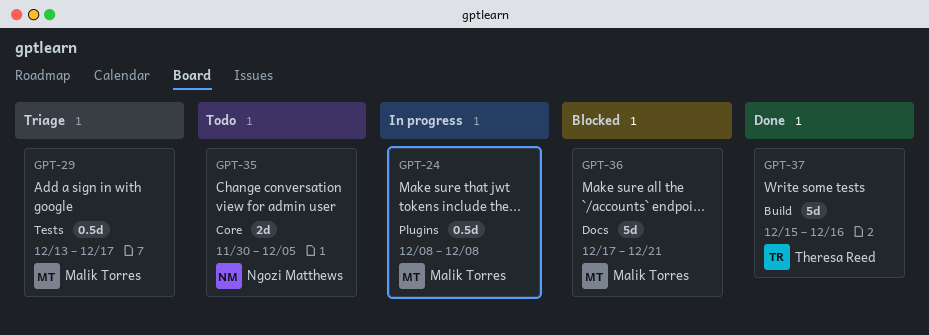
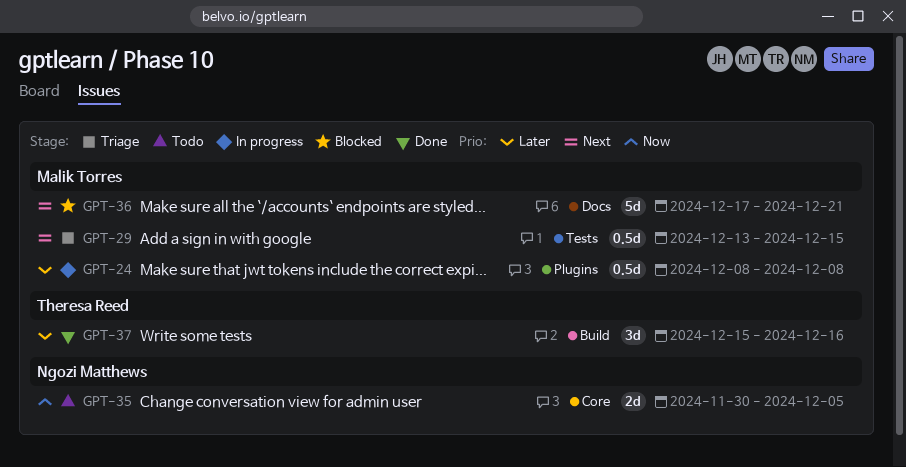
GPT-29, due: Dec 17 -> Dec 15
GPT-37, estimate: 5d -> 3d

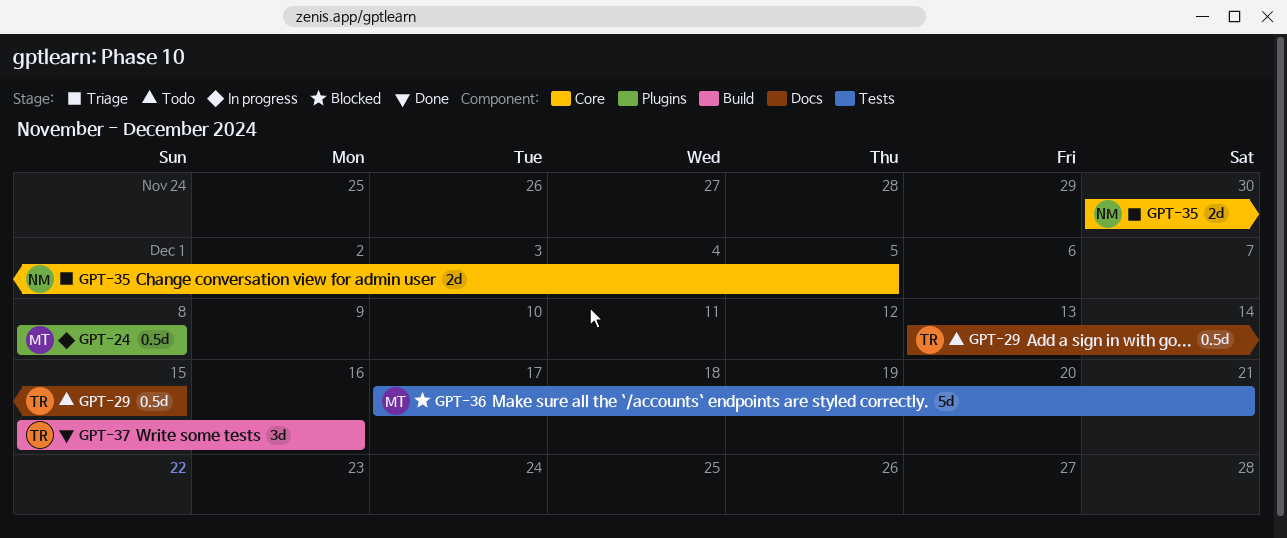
GPT-29, status: Triage -> Todo
GPT-29, owner: Malik Torres -> Theresa Reed
GPT-29, label: Tests -> Docs
GPT-35, status: Todo -> Triage
GPT-36, label: Docs -> Tests

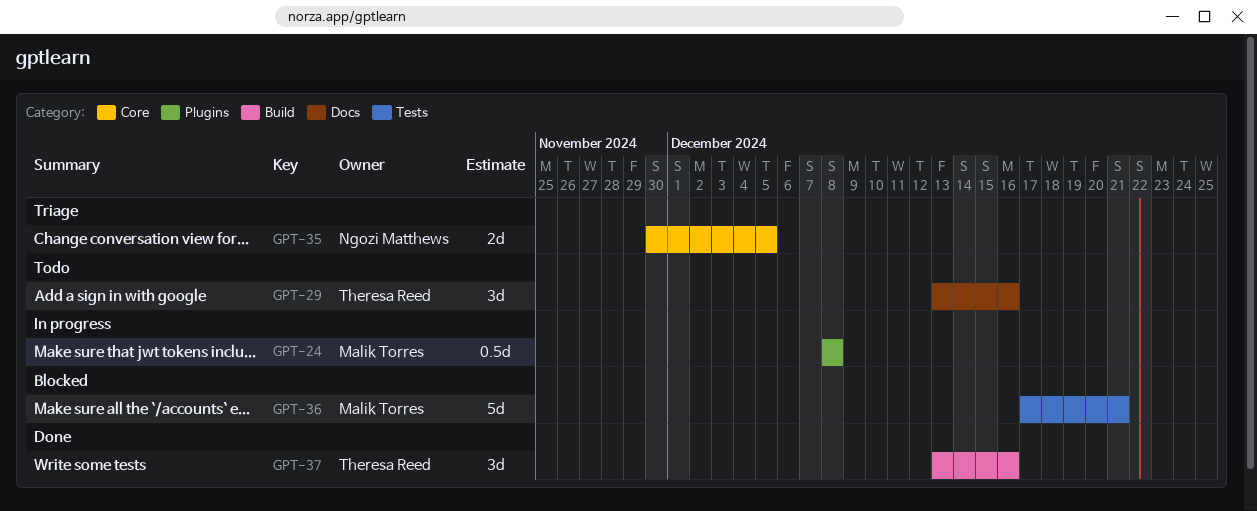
GPT-29, estimate: 0.5d -> 3d
GPT-29, due: Dec 15 -> Dec 16
GPT-37, start: Dec 15 -> Dec 13

